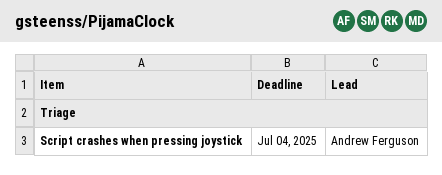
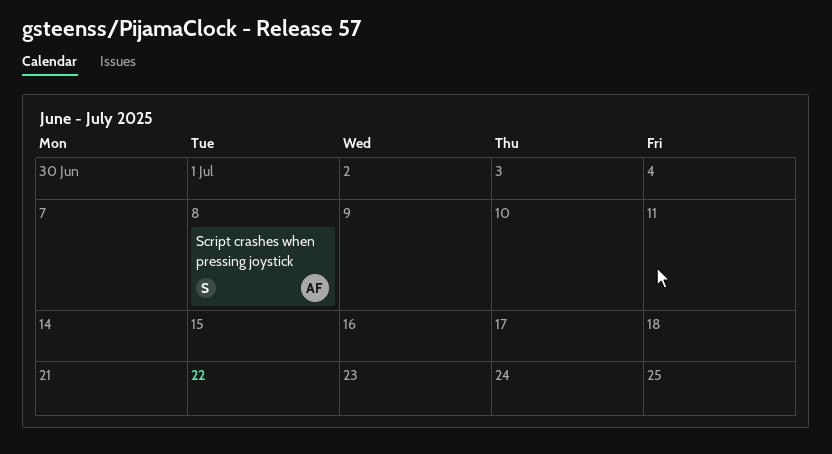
Script crashes when pressing joystick, due: Jul 4 -> Jul 8

